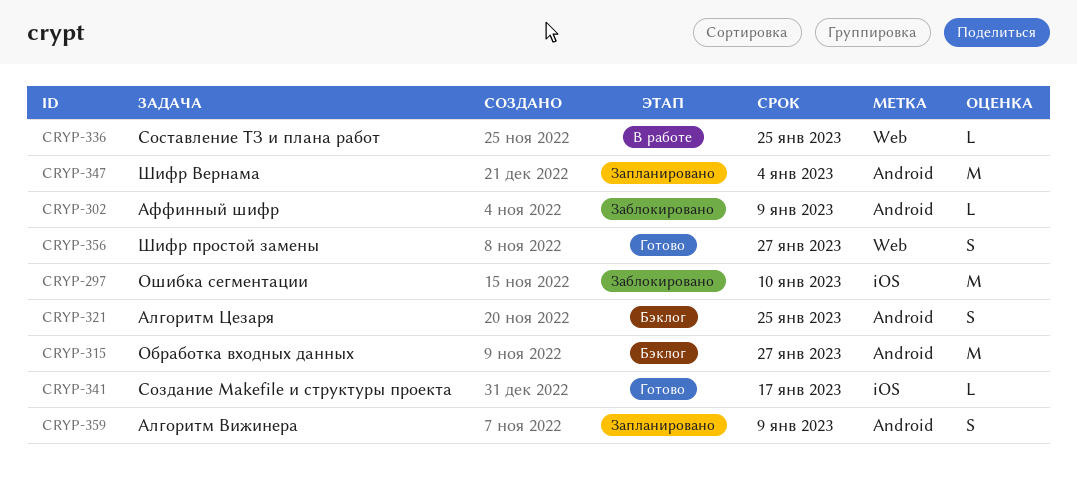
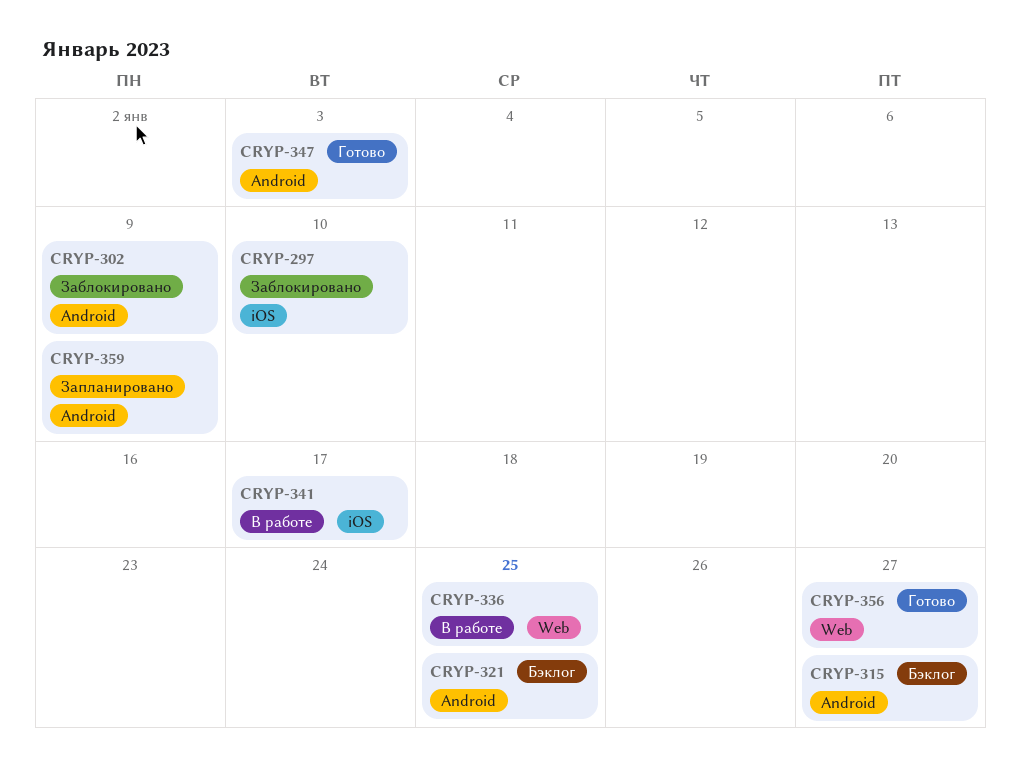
CRYP-341, status: Готово -> В работе
CRYP-347, status: Запланировано -> Готово
CRYP-347, due: Jan 4 -> Jan 3

